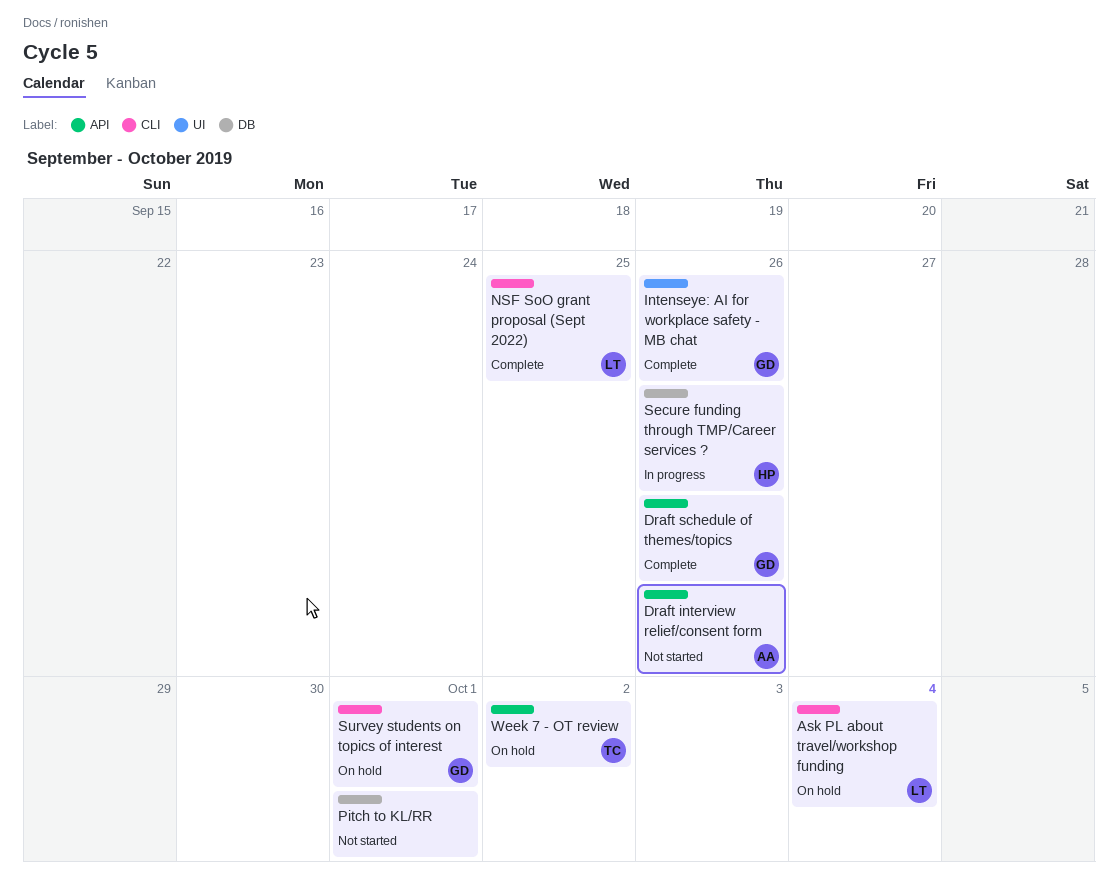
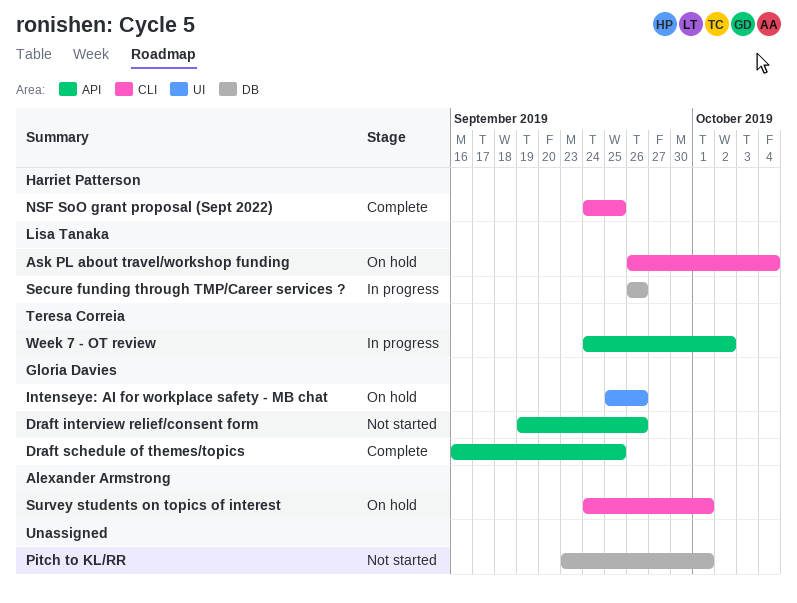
Draft interview relief/consent form, owner: Alexander Armstrong -> Gloria Davies
Draft schedule of themes/topics, due: Sep 26 -> Sep 25
Intenseye: AI for workplace safety - MB chat, status: Complete -> On hold
NSF SoO grant proposal (Sept 2022), owner: Lisa Tanaka -> Harriet Patterson
Secure funding through TMP/Career services ?, owner: Harriet Patterson -> Lisa Tanaka
Survey students on topics of interest, owner: Gloria Davies -> Alexander Armstrong
Week 7 - OT review, status: On hold -> In progress

